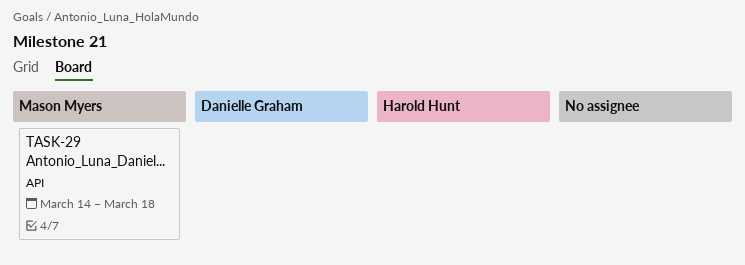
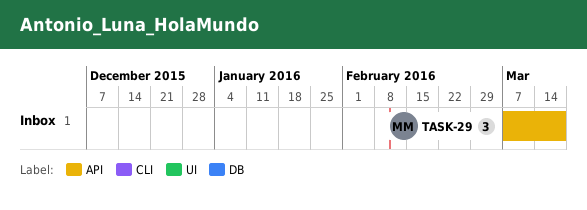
TASK-29, start: Mar 14 -> Mar 7

